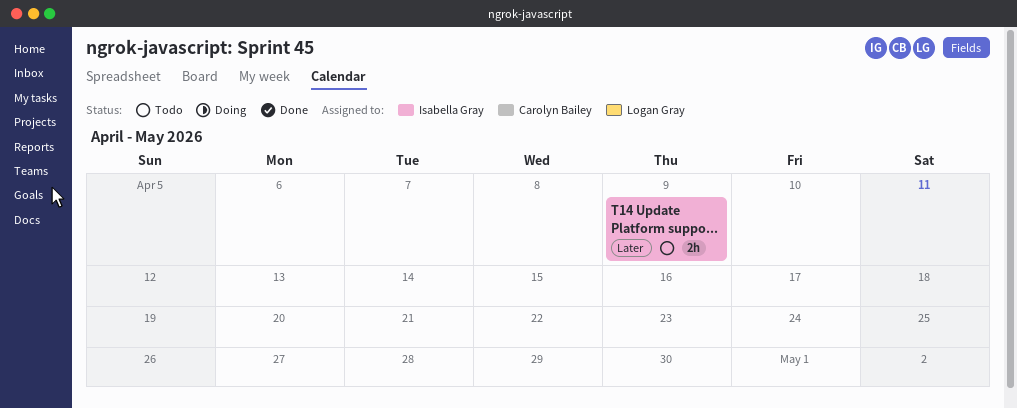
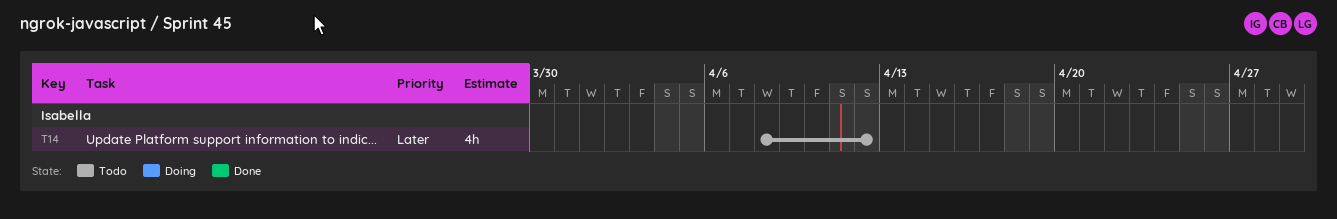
T14, estimate: 2h -> 4h
T14, due: Apr 9 -> Apr 12

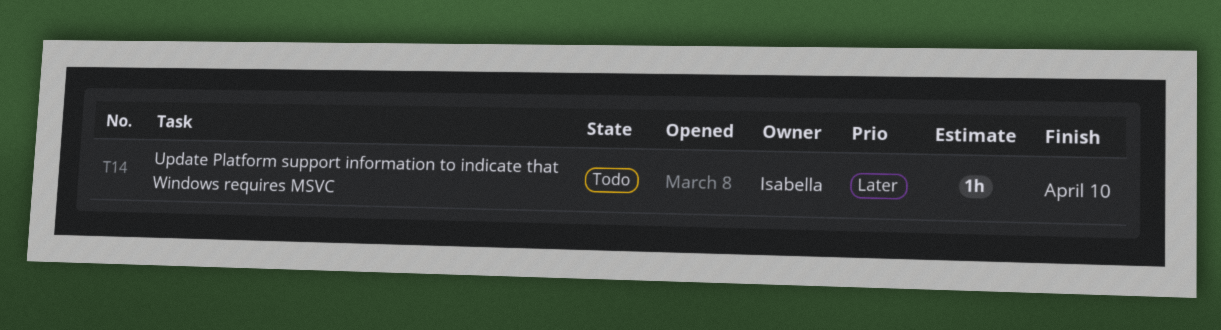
T14, estimate: 4h -> 1h
T14, due: Apr 12 -> Apr 10

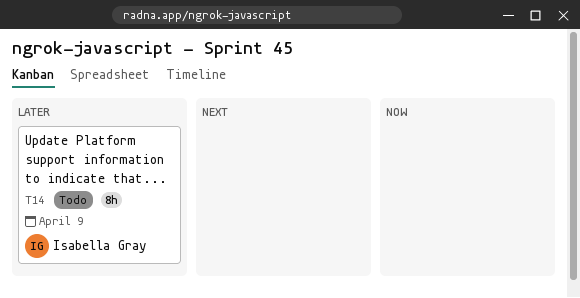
T14, estimate: 1h -> 8h
T14, due: Apr 10 -> Apr 9

